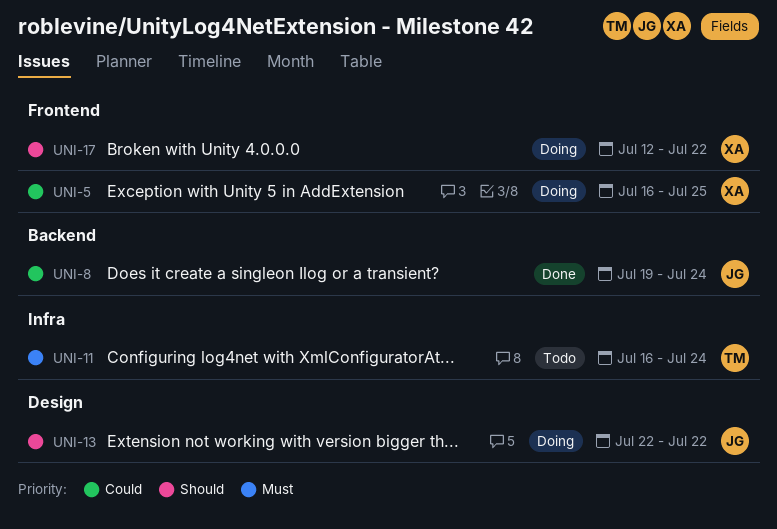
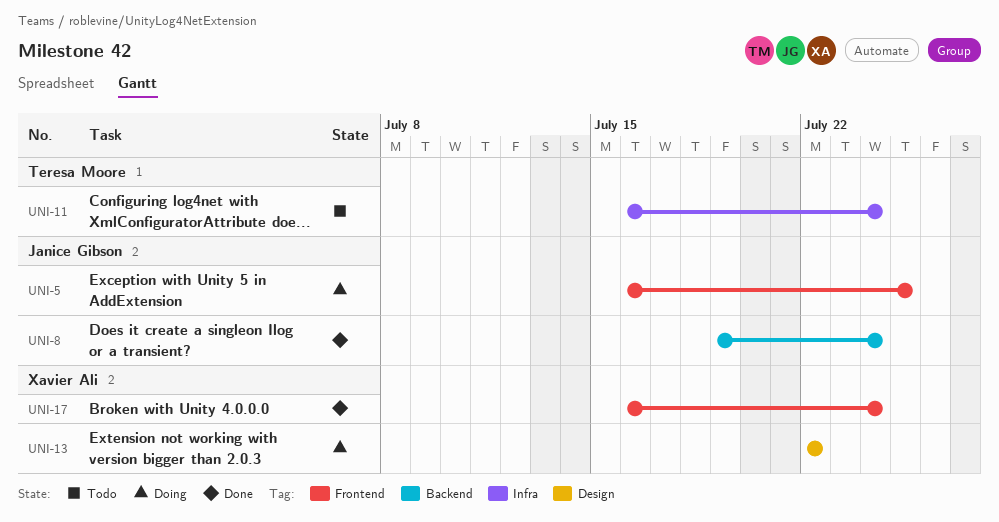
UNI-5, owner: Xavier Ali -> Janice Gibson
UNI-13, owner: Janice Gibson -> Xavier Ali
UNI-17, status: Doing -> Done
UNI-17, start: Jul 12 -> Jul 16
UNI-17, due: Jul 22 -> Jul 24

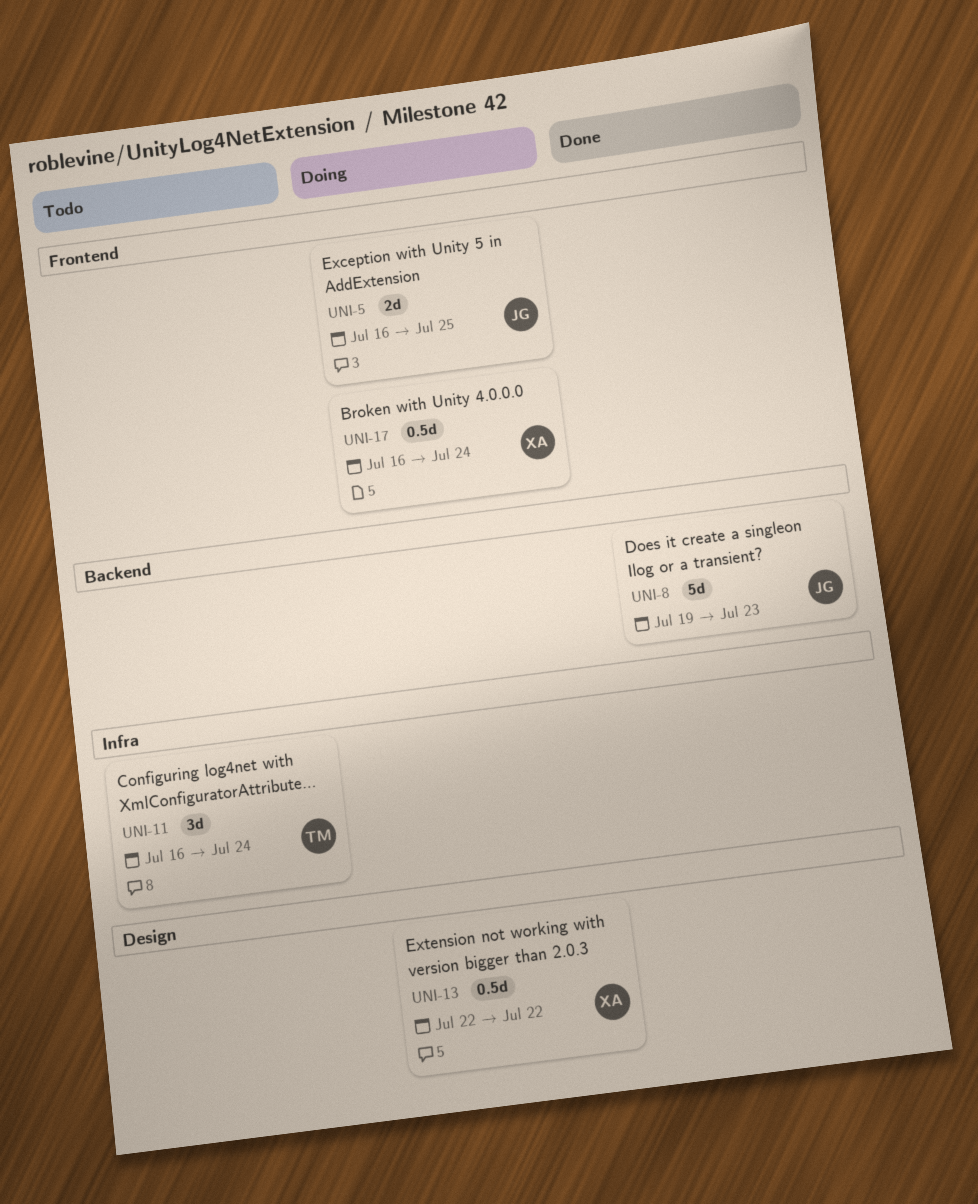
UNI-8, due: Jul 24 -> Jul 23
UNI-17, status: Done -> Doing

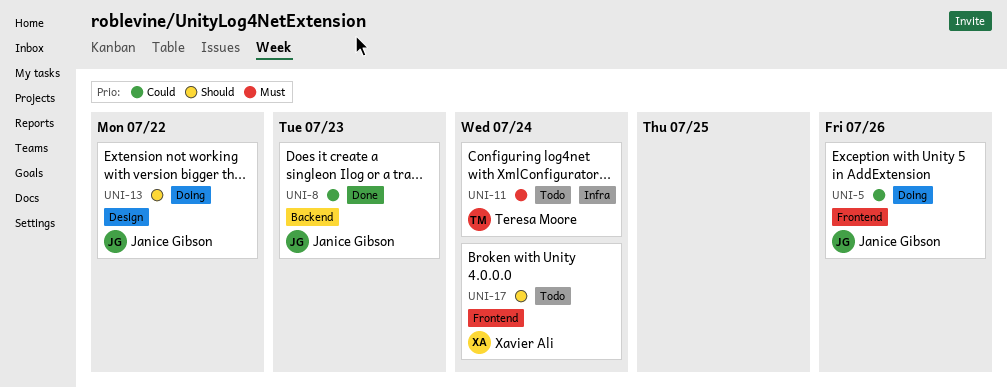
UNI-5, due: Jul 25 -> Jul 26
UNI-13, owner: Xavier Ali -> Janice Gibson
UNI-17, status: Doing -> Todo

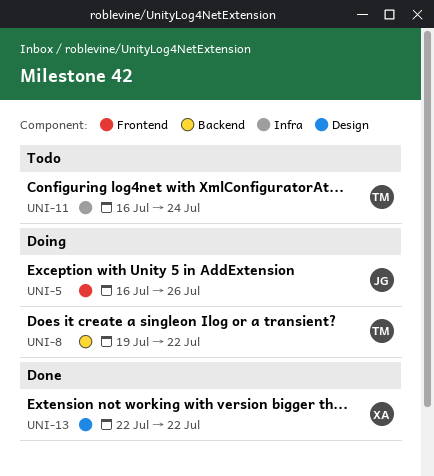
UNI-8, status: Done -> Doing
UNI-8, owner: Janice Gibson -> Teresa Moore
UNI-8, due: Jul 23 -> Jul 22
UNI-13, status: Doing -> Done
UNI-13, owner: Janice Gibson -> Xavier Ali
UNI-17: present -> none

